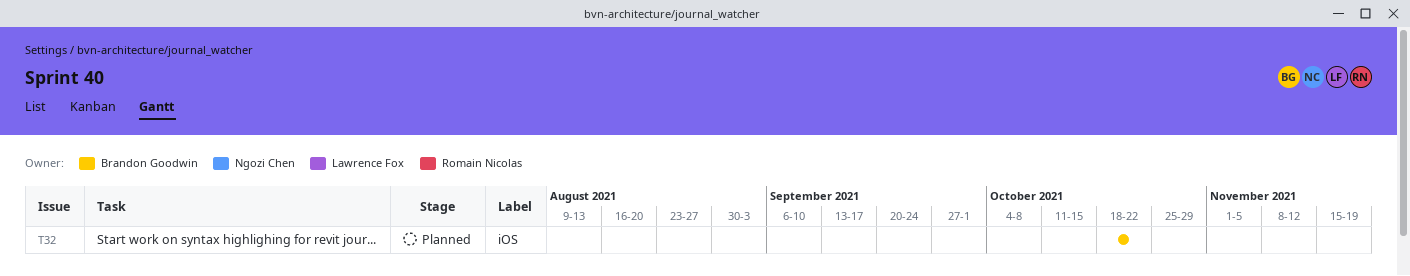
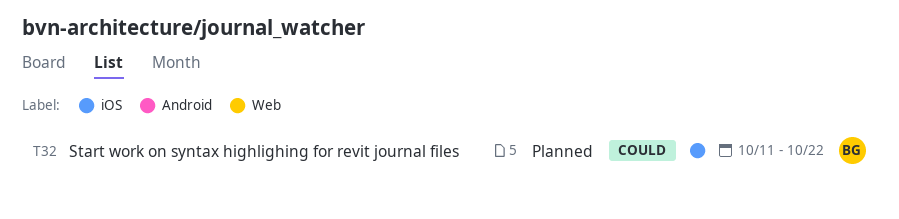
T32, start: Oct 18 -> Oct 11

